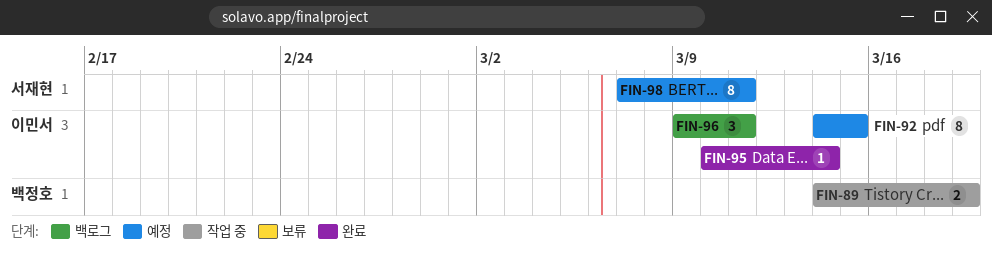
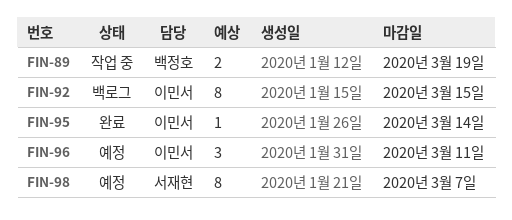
FIN-92, status: 예정 -> 백로그
FIN-96, status: 백로그 -> 예정
FIN-98, due: Mar 11 -> Mar 7

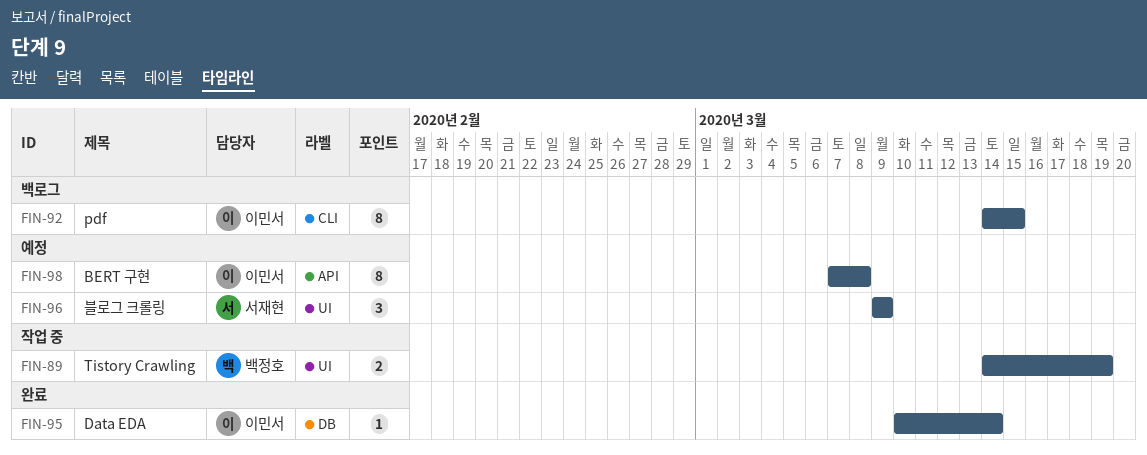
FIN-96, owner: 이민서 -> 서재현
FIN-96, due: Mar 11 -> Mar 9
FIN-98, owner: 서재현 -> 이민서
FIN-98, due: Mar 7 -> Mar 8

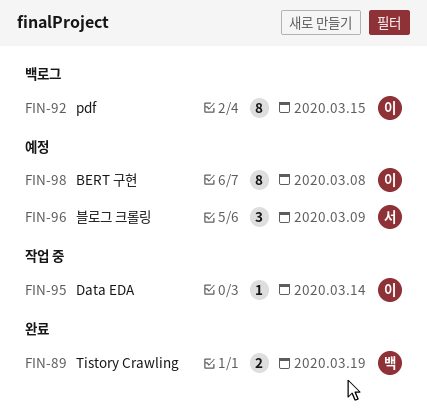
FIN-89, status: 작업 중 -> 완료
FIN-95, status: 완료 -> 작업 중

